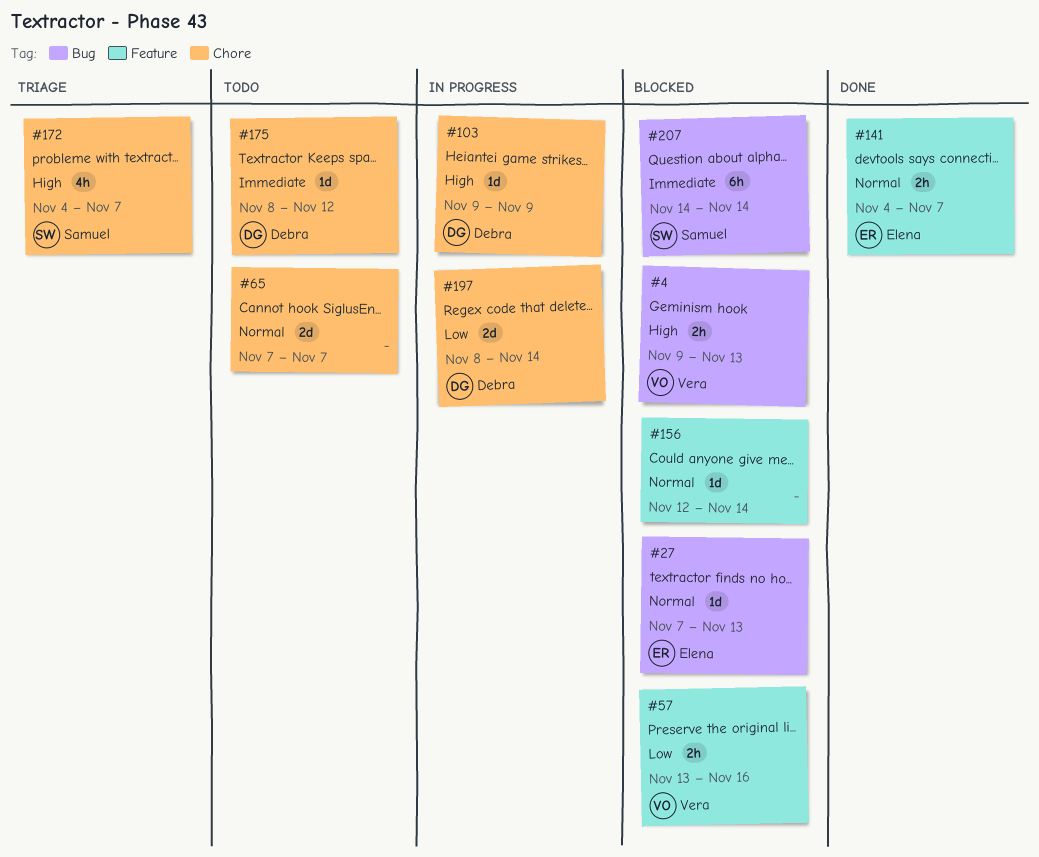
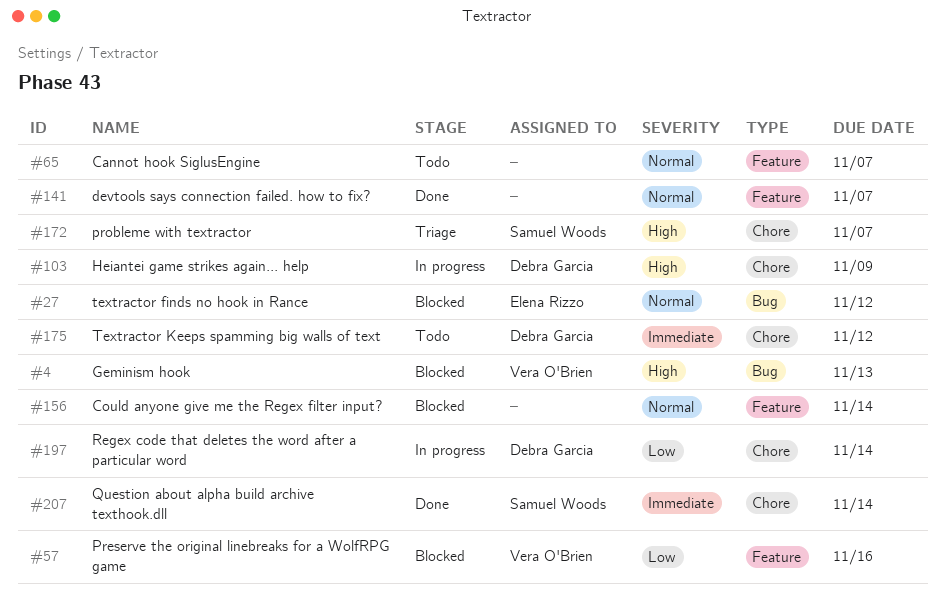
#27, due: Nov 13 -> Nov 12
#65, label: Chore -> Feature
#141, owner: Elena Rizzo -> none
#207, status: Blocked -> Done
#207, label: Bug -> Chore

